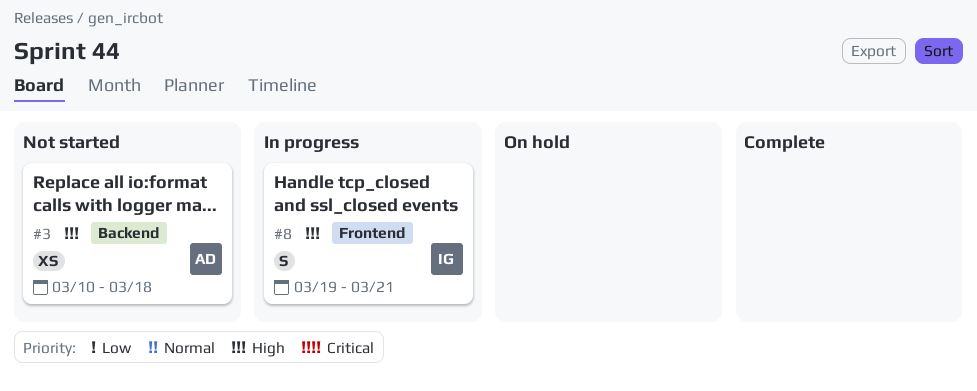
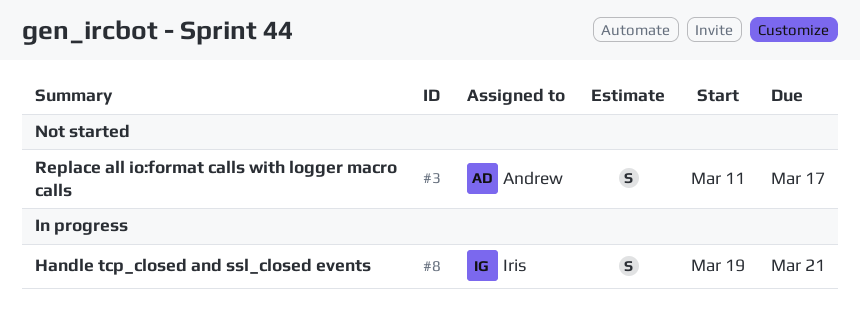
#3, estimate: XS -> S
#3, start: Mar 10 -> Mar 11
#3, due: Mar 18 -> Mar 17

